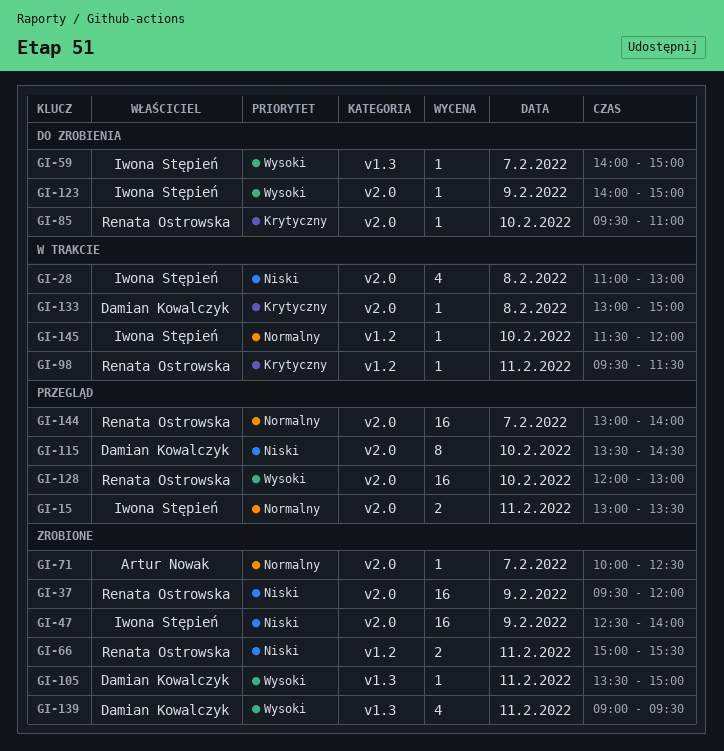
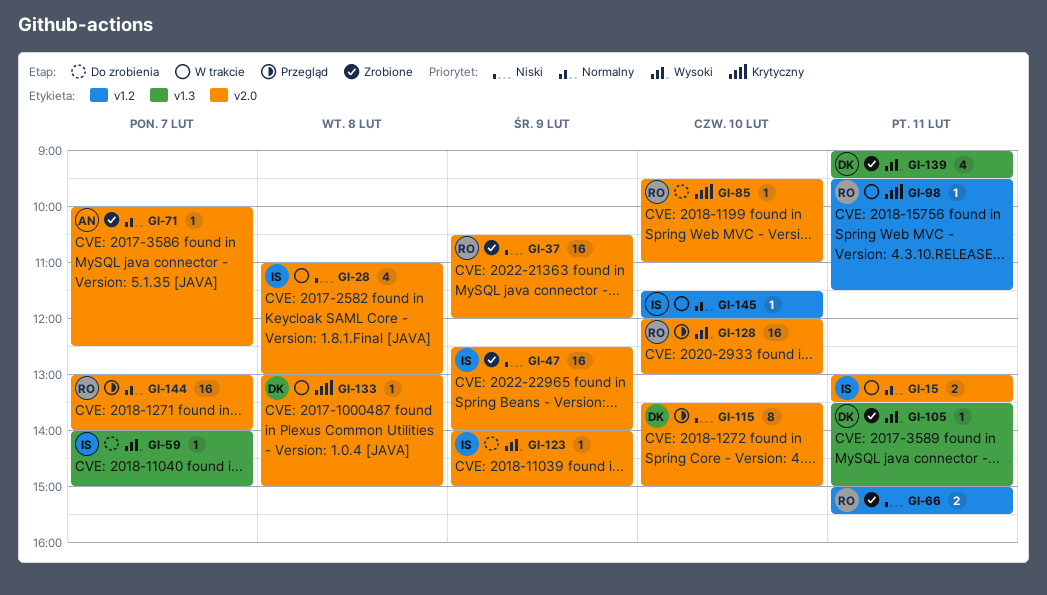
GI-15, status: Przegląd -> W trakcie
GI-37, begins: 09:30 -> 10:30
GI-115, ends: 14:30 -> 15:00

